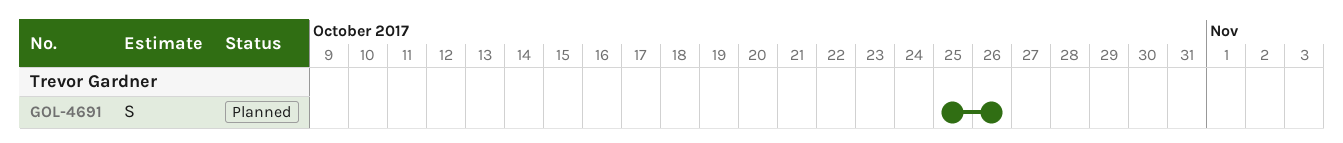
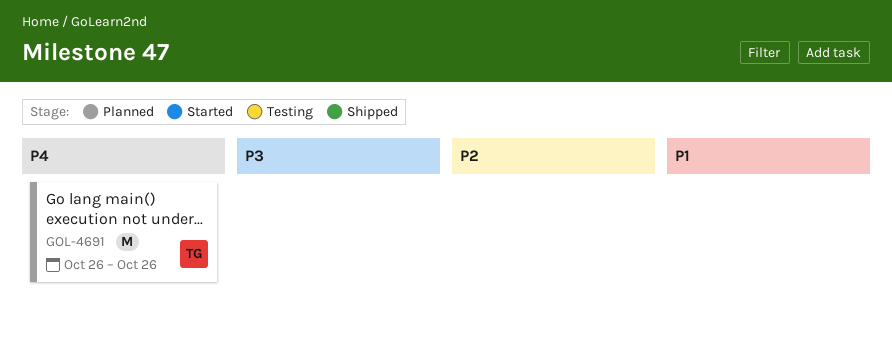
GOL-4691, estimate: S -> M
GOL-4691, start: Oct 25 -> Oct 26

